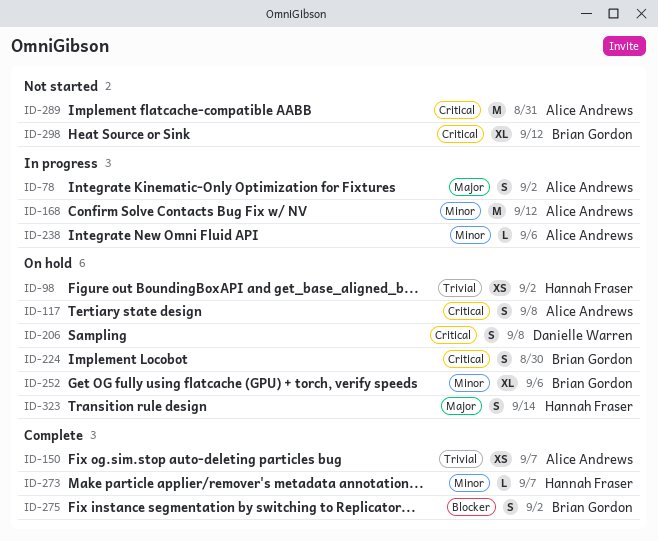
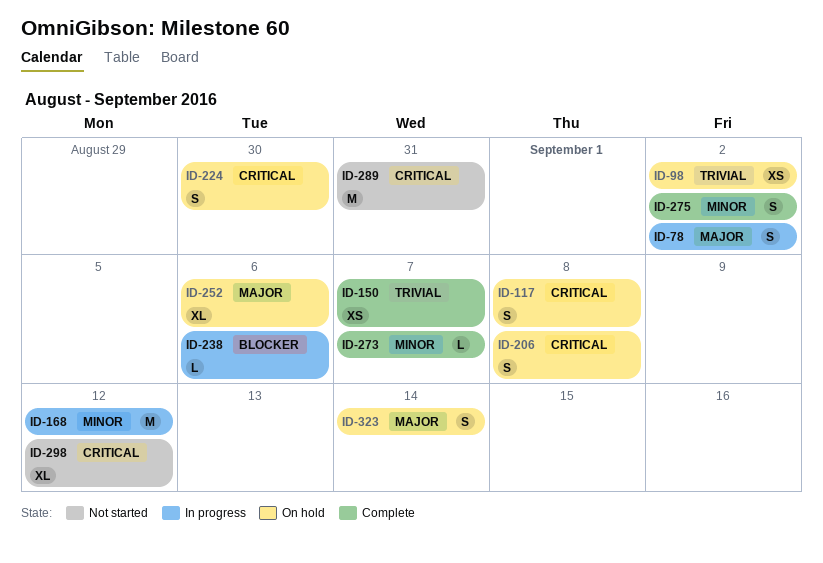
ID-238, priority: Minor -> Blocker
ID-252, priority: Minor -> Major
ID-275, priority: Blocker -> Minor

